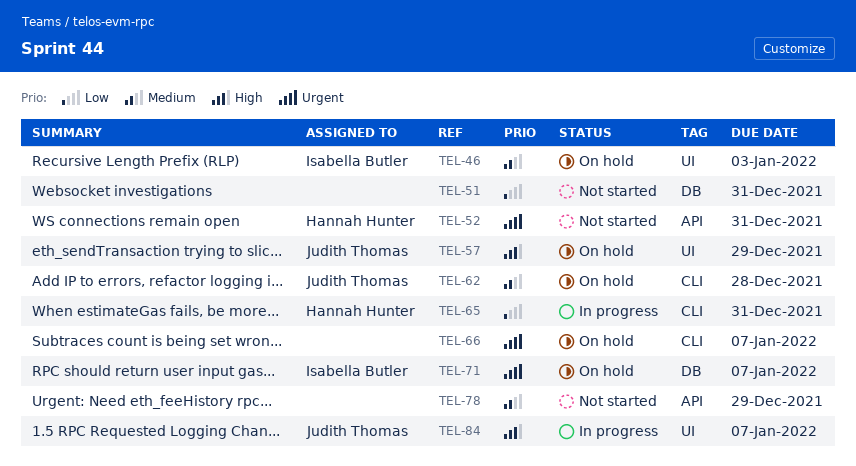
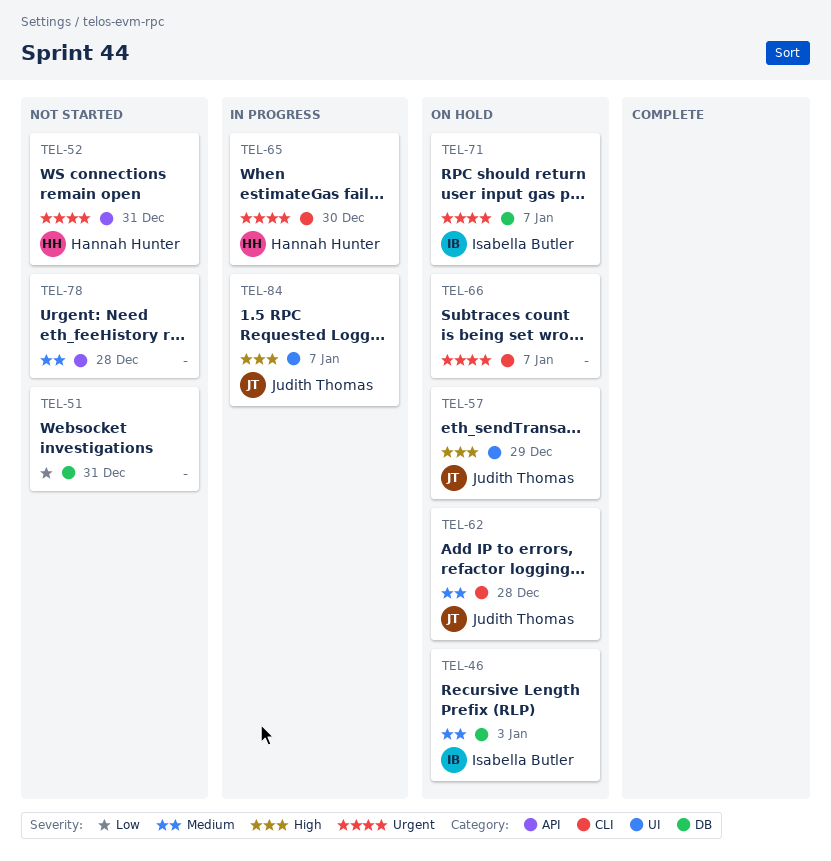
TEL-46, label: UI -> DB
TEL-65, priority: Low -> Urgent
TEL-65, due: Dec 31 -> Dec 30
TEL-78, due: Dec 29 -> Dec 28

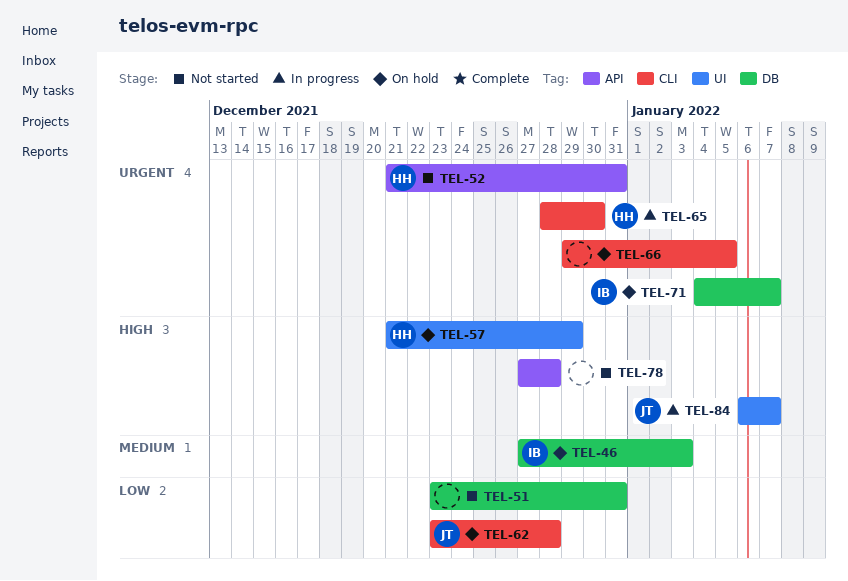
TEL-57, owner: Judith Thomas -> Hannah Hunter
TEL-62, priority: Medium -> Low
TEL-66, due: Jan 7 -> Jan 5
TEL-78, priority: Medium -> High

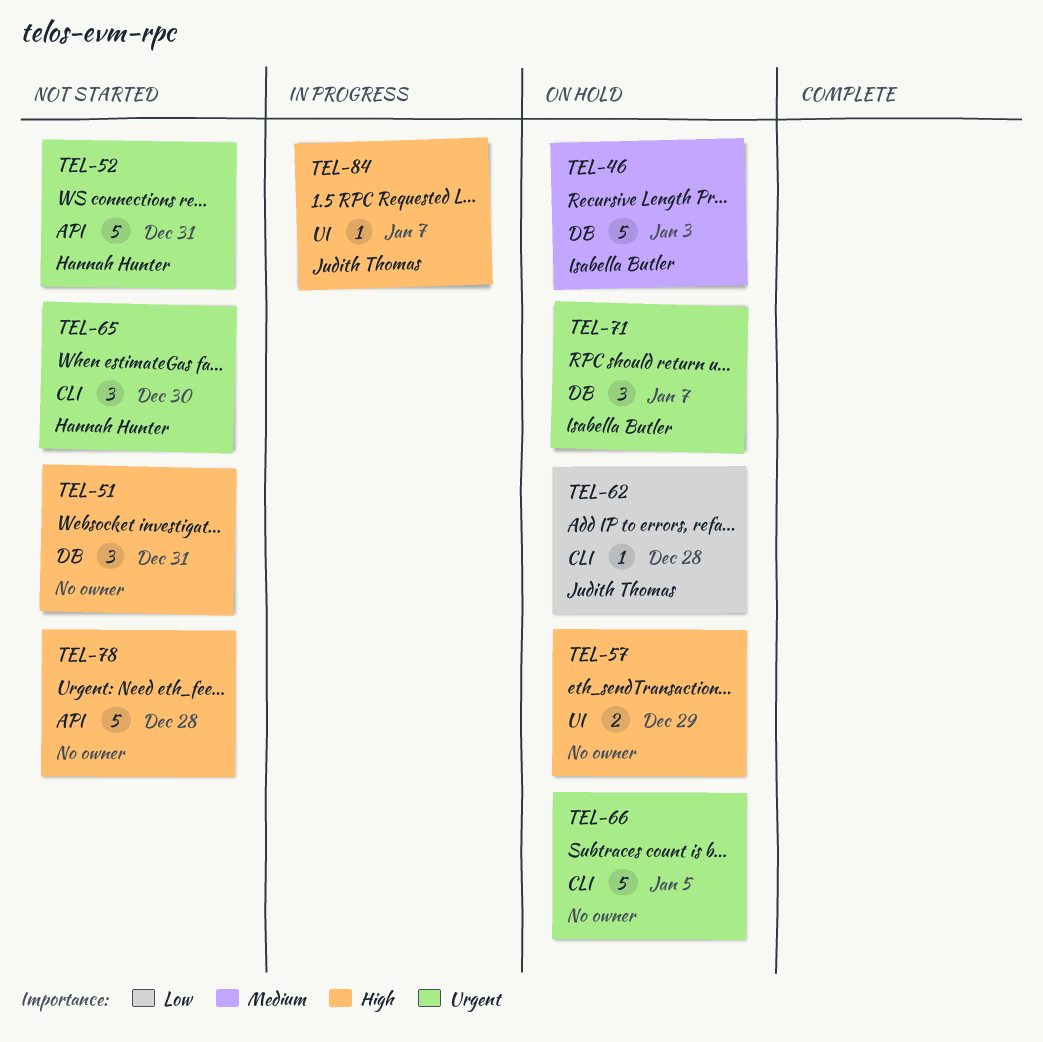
TEL-51, priority: Low -> High
TEL-57, owner: Hannah Hunter -> none
TEL-65, status: In progress -> Not started

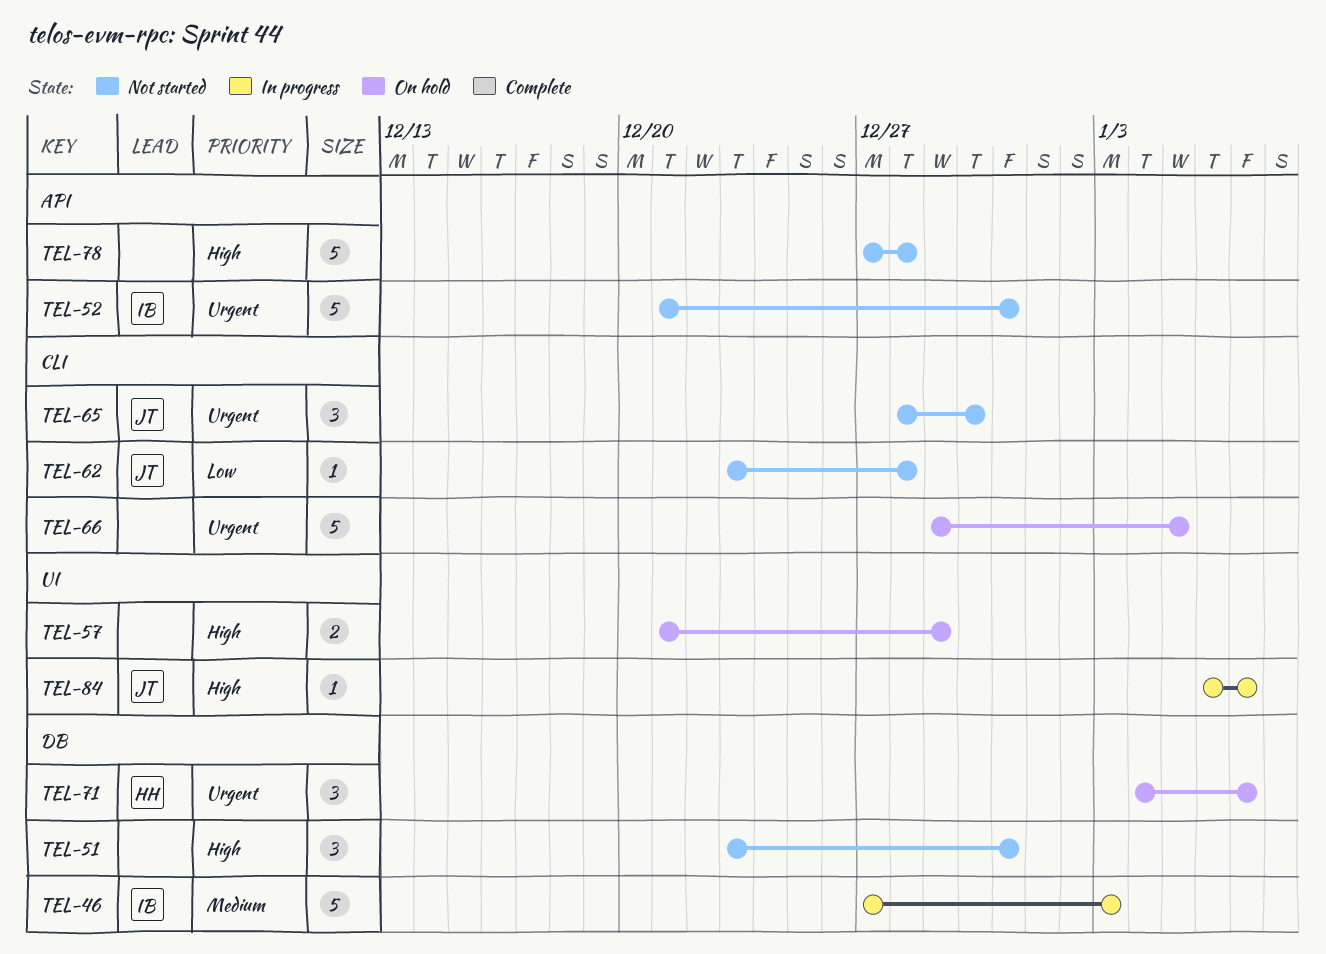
TEL-46, status: On hold -> In progress
TEL-52, owner: Hannah Hunter -> Isabella Butler
TEL-62, status: On hold -> Not started
TEL-65, owner: Hannah Hunter -> Judith Thomas
TEL-71, owner: Isabella Butler -> Hannah Hunter

